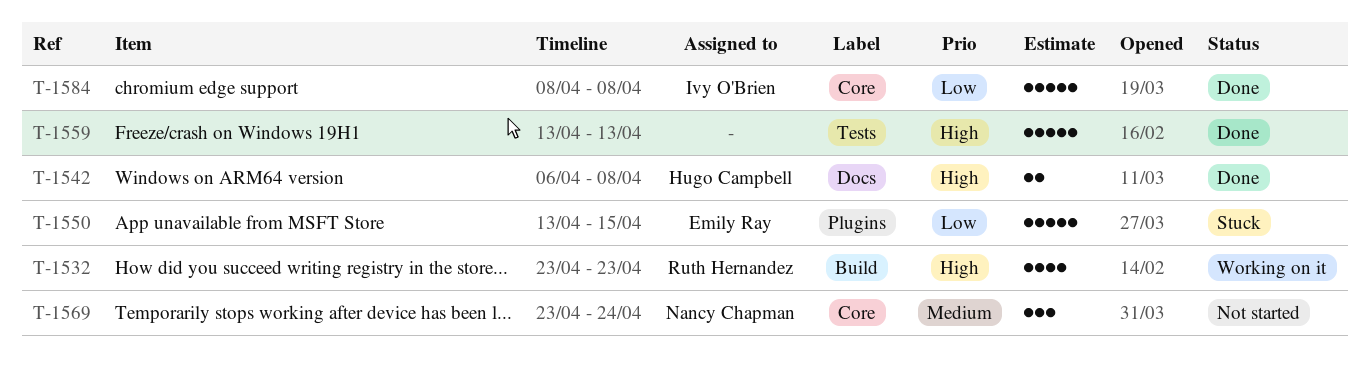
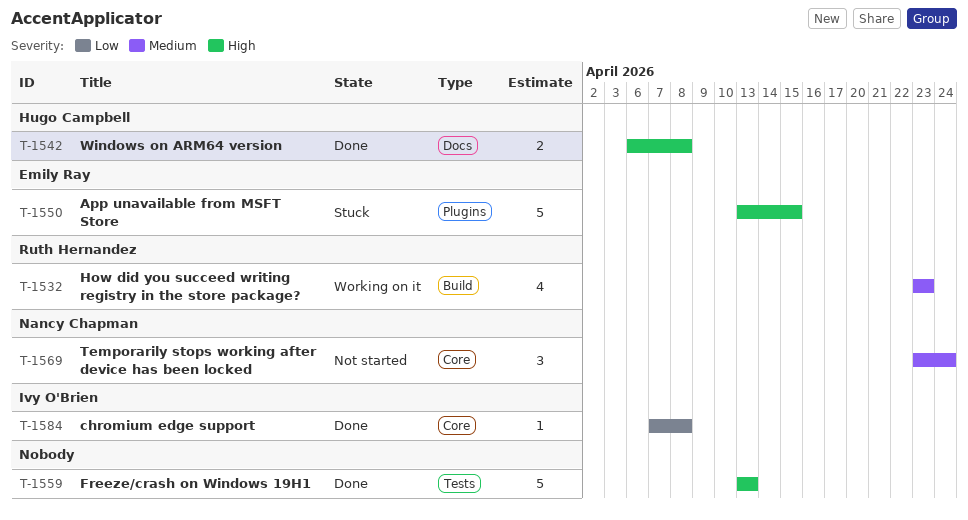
T-1532, priority: High -> Medium
T-1550, priority: Low -> High
T-1584, estimate: 5 -> 1
T-1584, start: Apr 8 -> Apr 7

